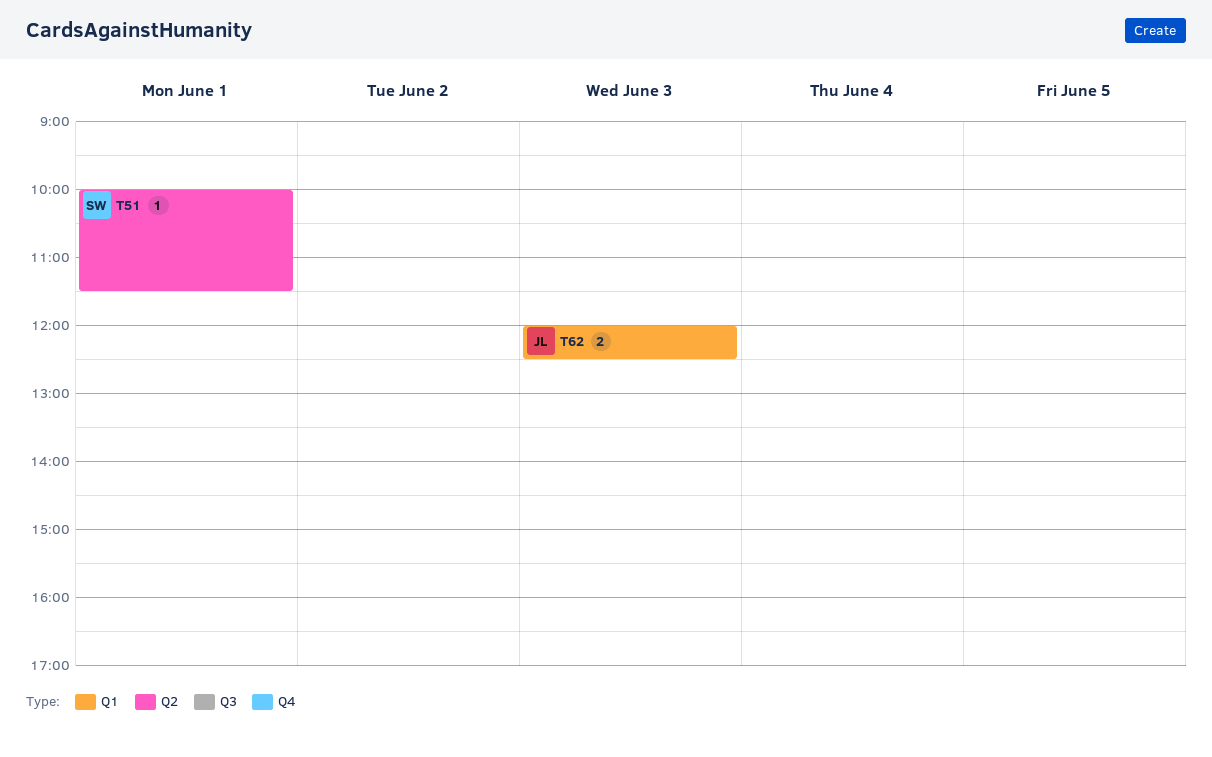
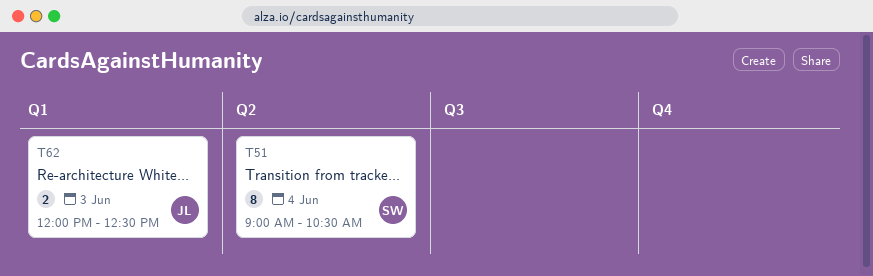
T51, estimate: 1 -> 8
T51, day: Jun 1 -> Jun 4
T51, begins: 10:00 -> 09:00
T51, ends: 11:30 -> 10:30

